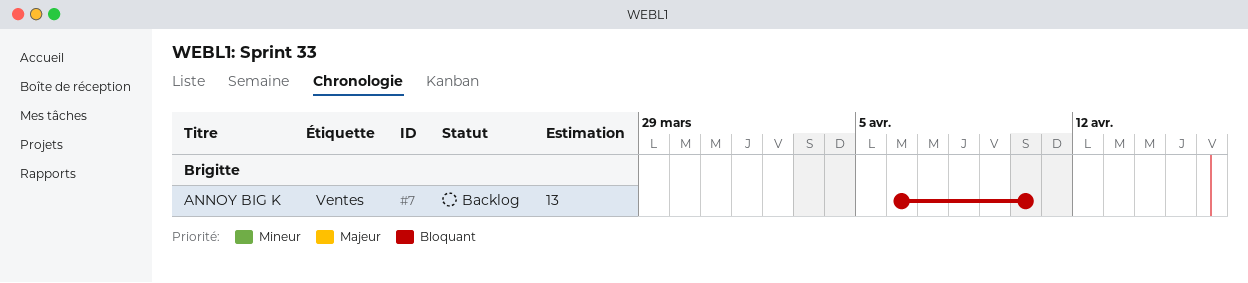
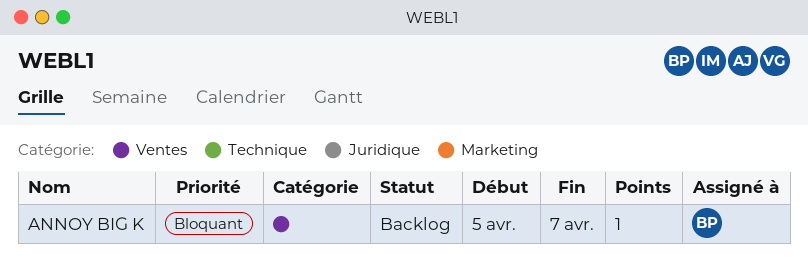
ANNOY BIG K, estimate: 13 -> 1
ANNOY BIG K, start: Apr 6 -> Apr 5
ANNOY BIG K, due: Apr 10 -> Apr 7

